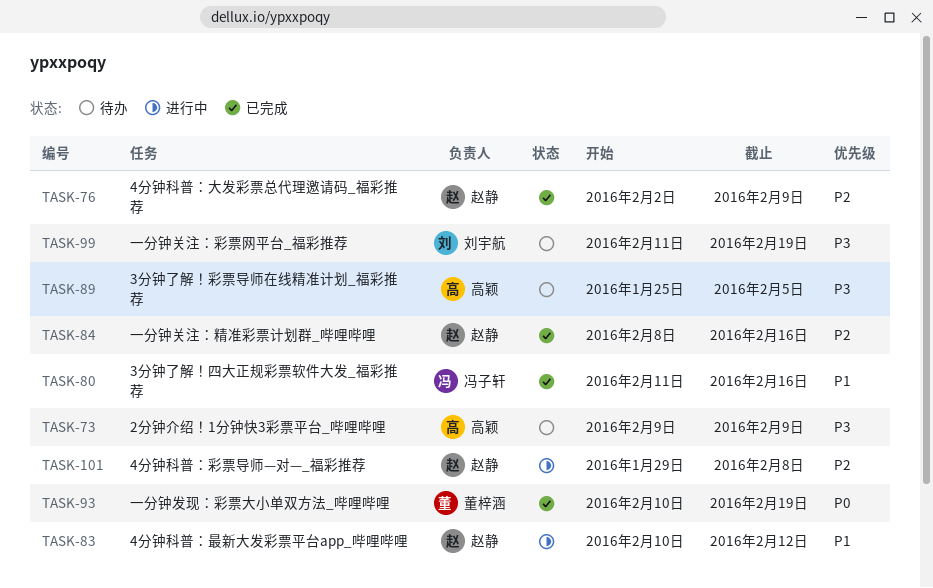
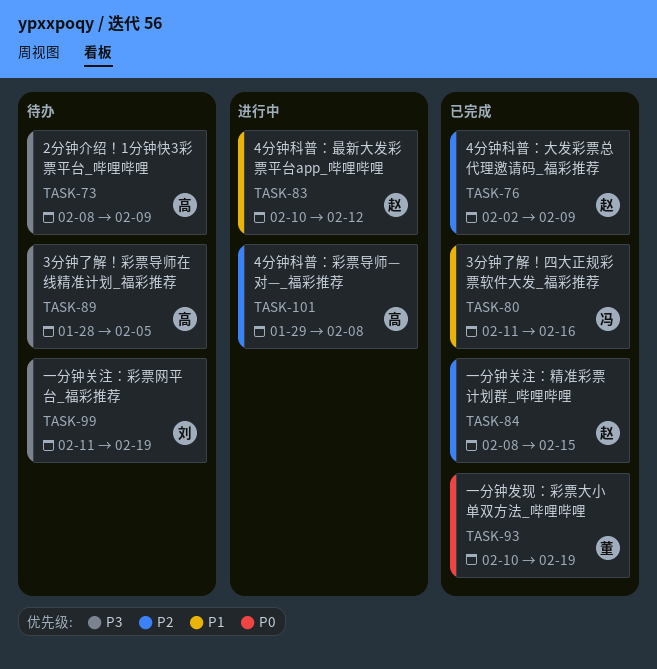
TASK-73, start: Feb 9 -> Feb 8
TASK-84, due: Feb 16 -> Feb 15
TASK-89, start: Jan 25 -> Jan 28
TASK-101, owner: 赵静 -> 高颖

